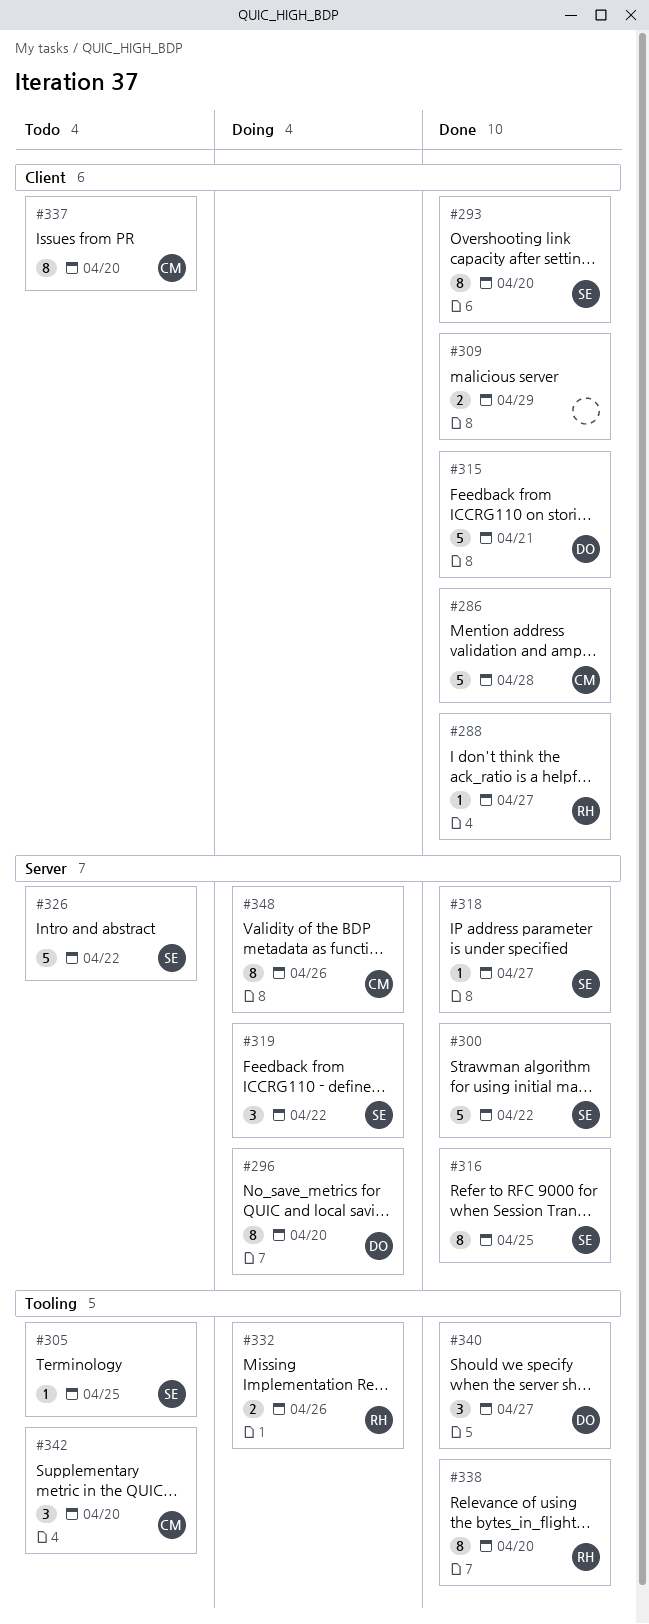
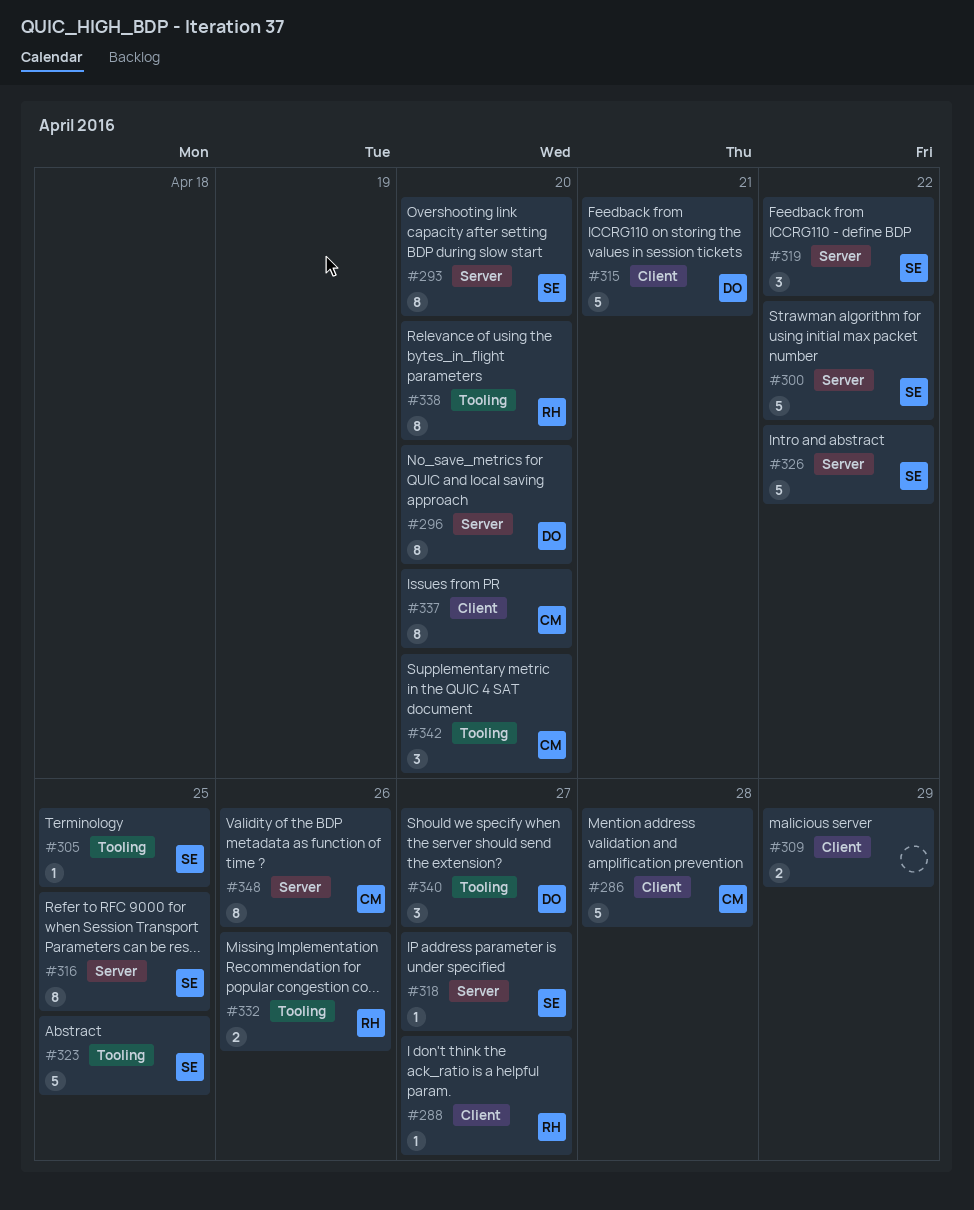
#293, label: Client -> Server
#323: none -> present

